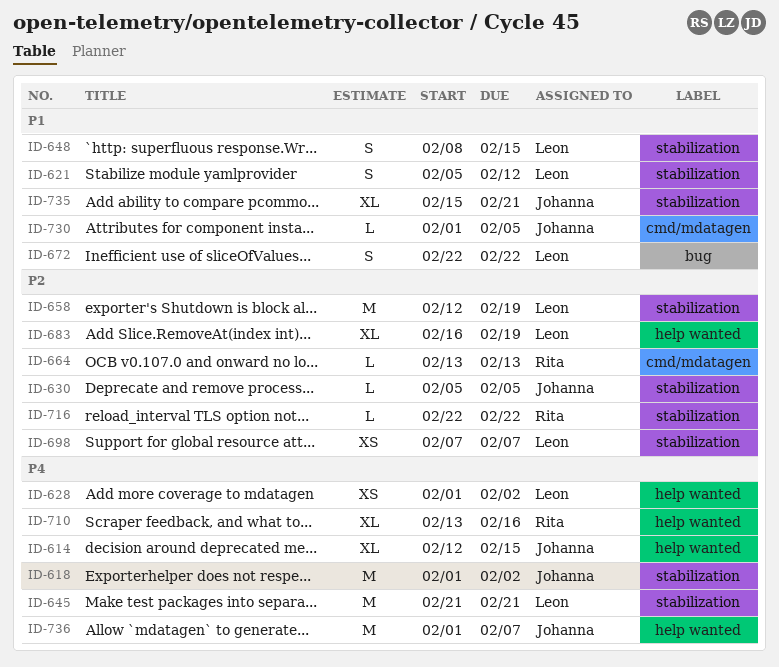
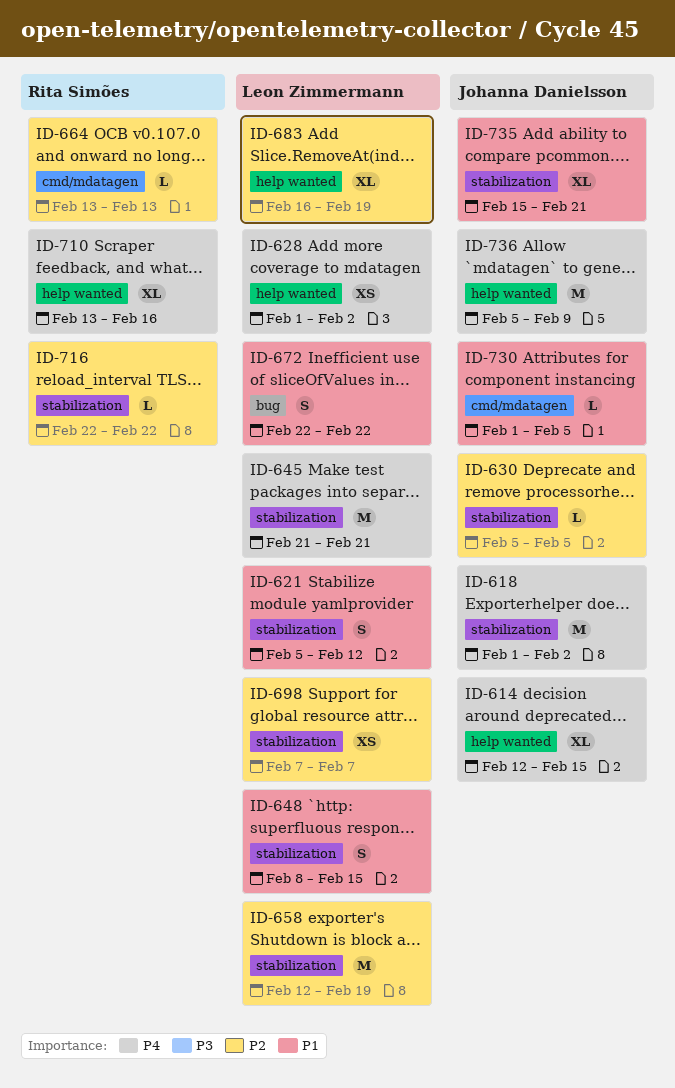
ID-736, start: Feb 1 -> Feb 5
ID-736, due: Feb 7 -> Feb 9

